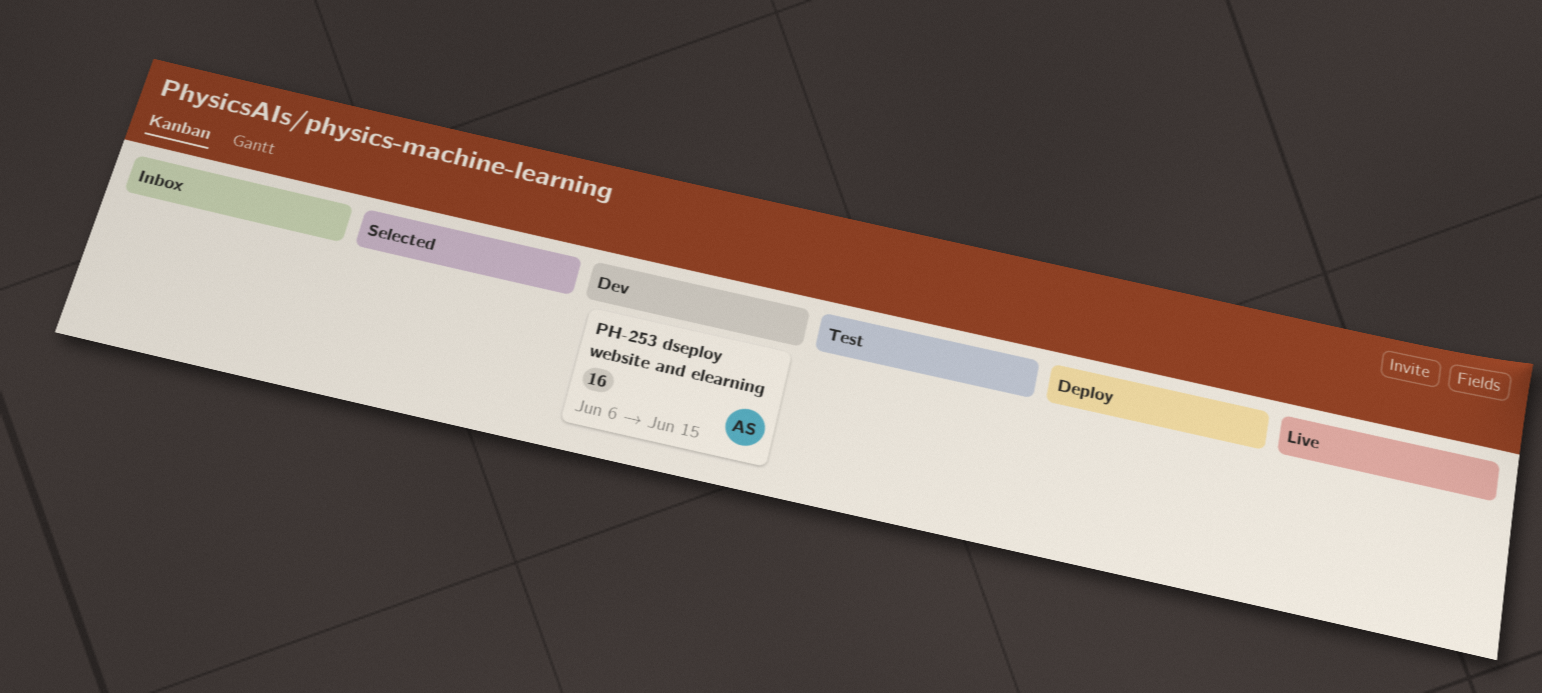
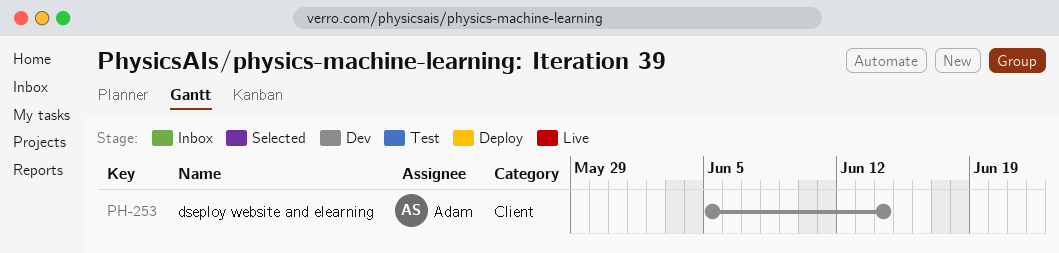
PH-253, start: Jun 6 -> Jun 5
PH-253, due: Jun 15 -> Jun 14

